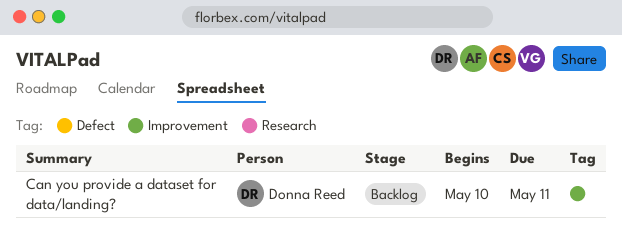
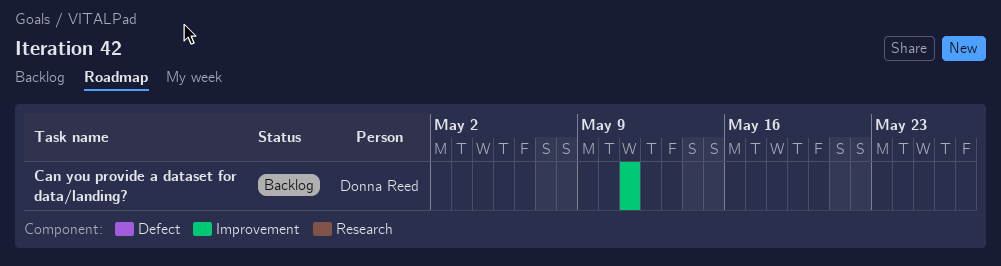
Can you provide a dataset for data/landing?, start: May 10 -> May 11

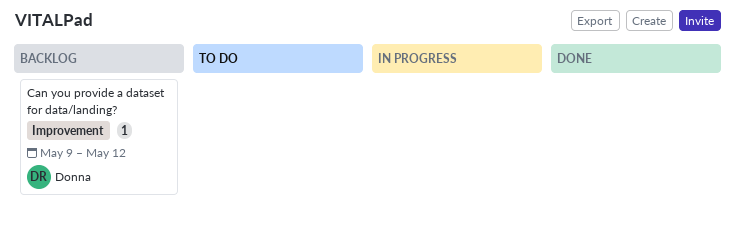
Can you provide a dataset for data/landing?, start: May 11 -> May 9
Can you provide a dataset for data/landing?, due: May 11 -> May 12

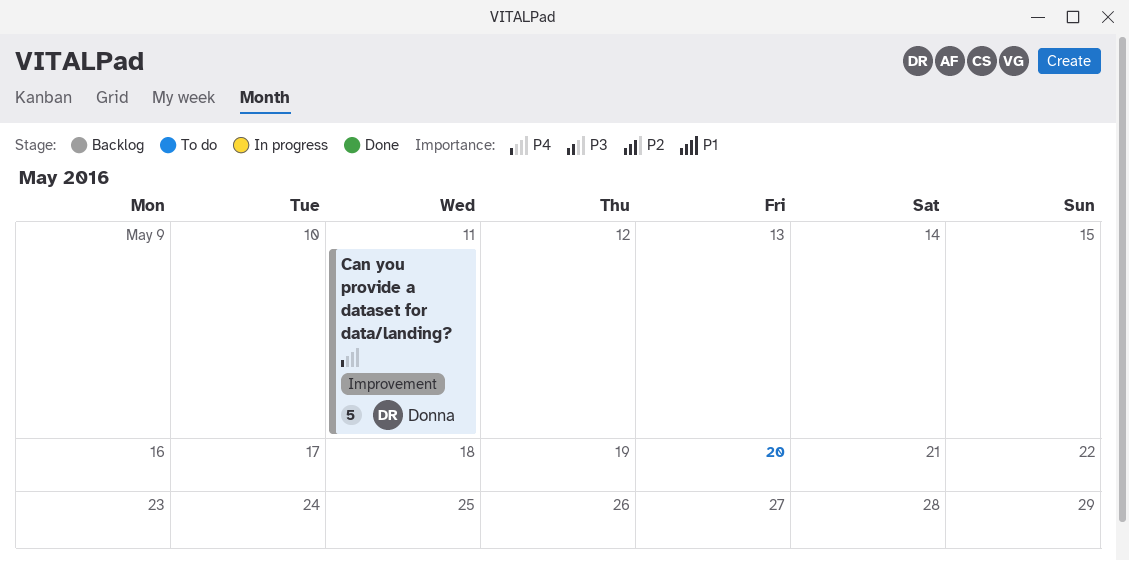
Can you provide a dataset for data/landing?, estimate: 1 -> 5
Can you provide a dataset for data/landing?, due: May 12 -> May 11

